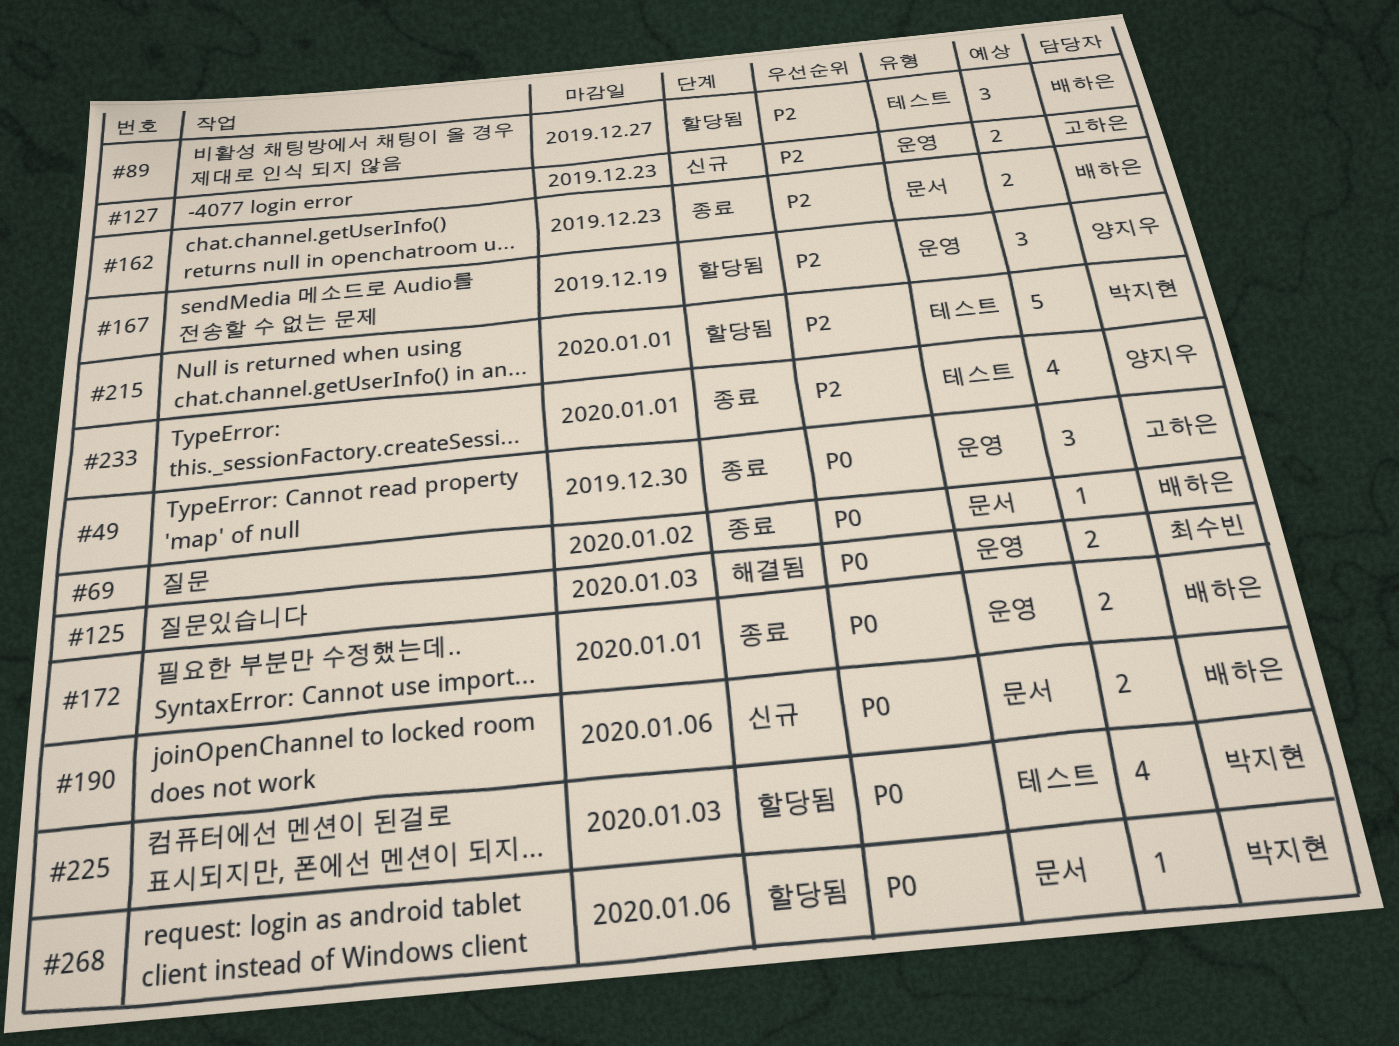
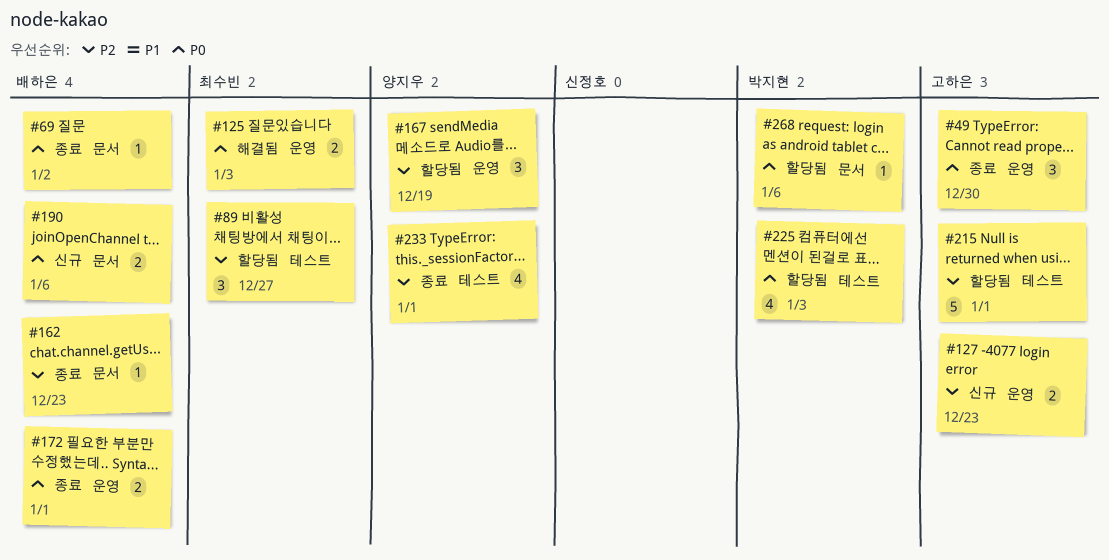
#89, owner: 배하은 -> 최수빈
#162, estimate: 2 -> 1
#215, owner: 박지현 -> 고하은

